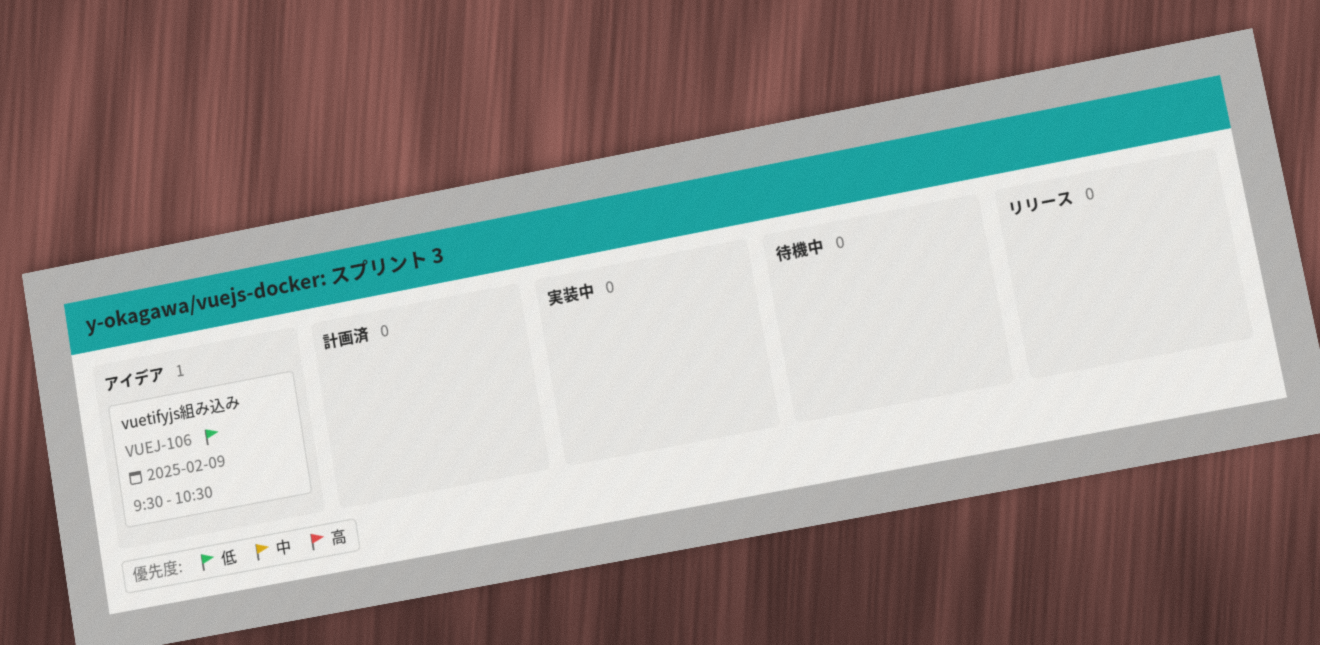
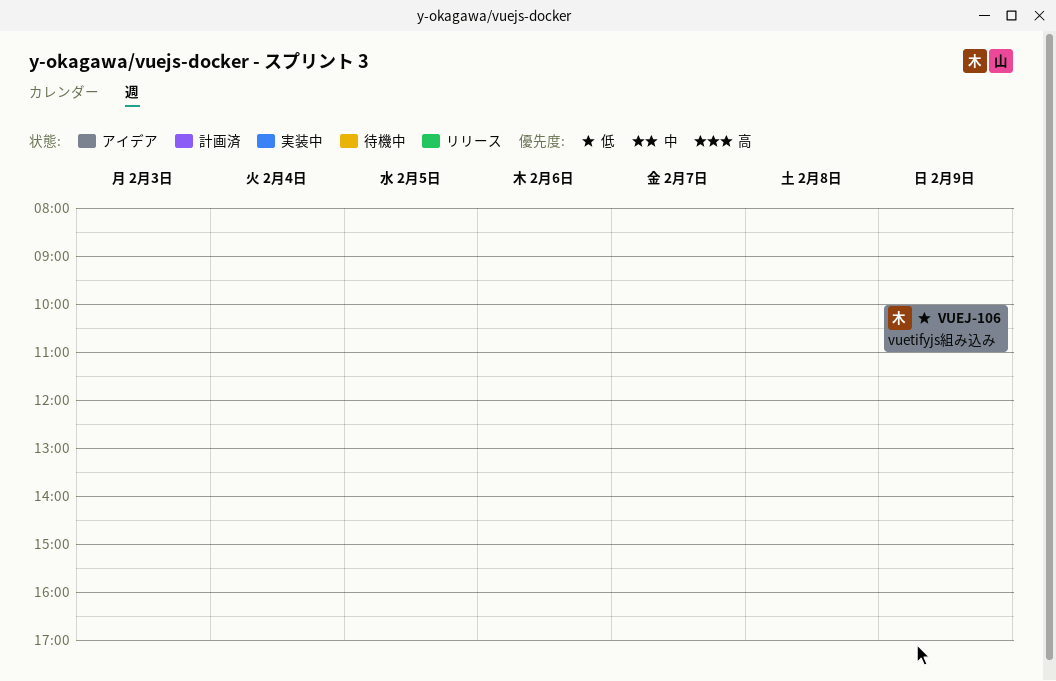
VUEJ-106, begins: 09:30 -> 10:00
VUEJ-106, ends: 10:30 -> 11:00

